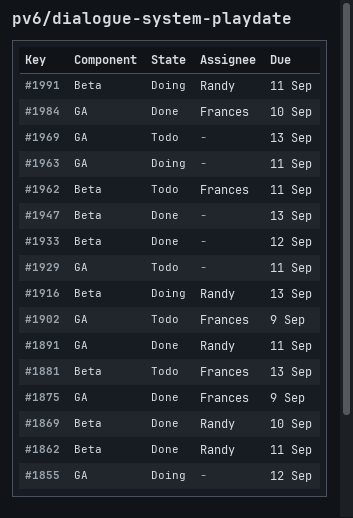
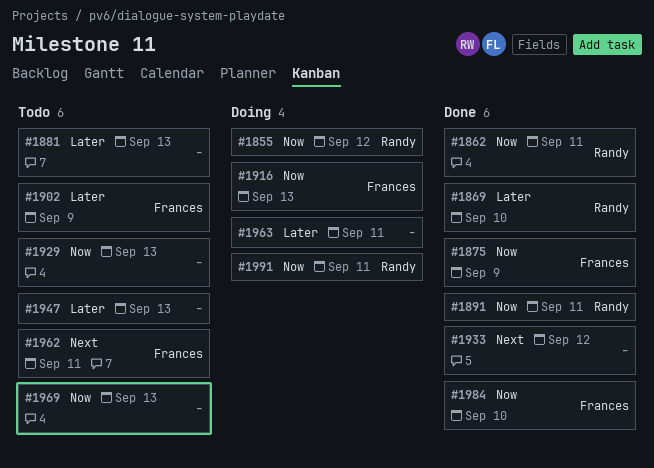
#1855, owner: none -> Randy
#1881, owner: Frances -> none
#1916, owner: Randy -> Frances
#1929, due: Sep 11 -> Sep 13
#1947, status: Done -> Todo

